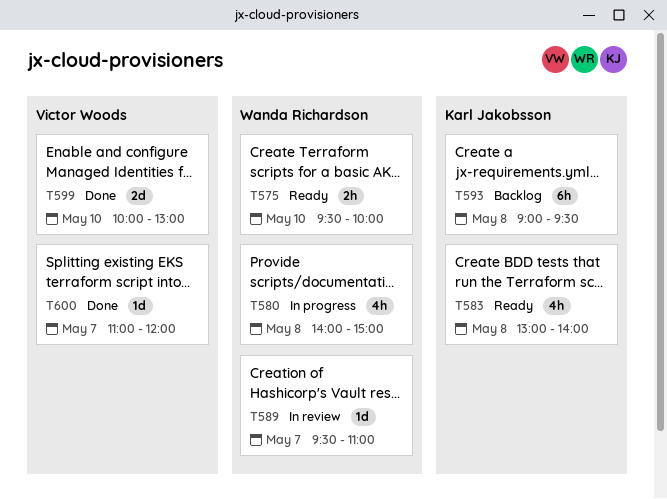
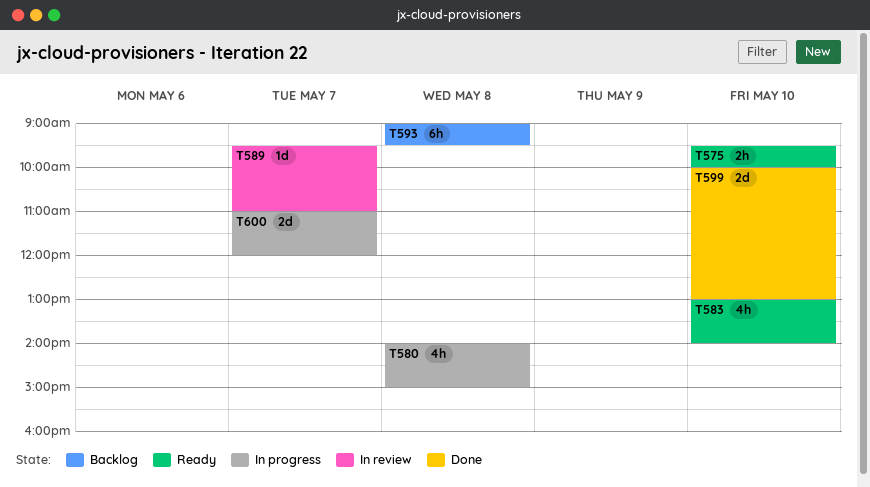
T583, day: May 8 -> May 10
T600, status: Done -> In progress
T600, estimate: 1d -> 2d

